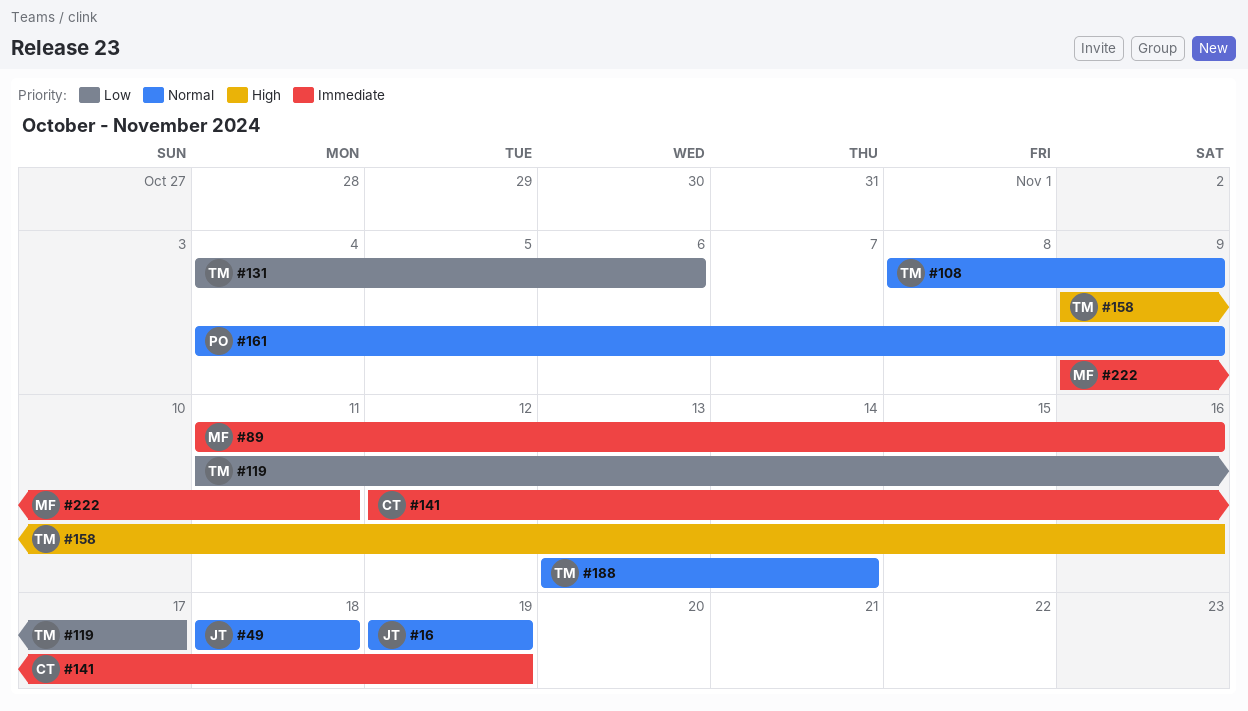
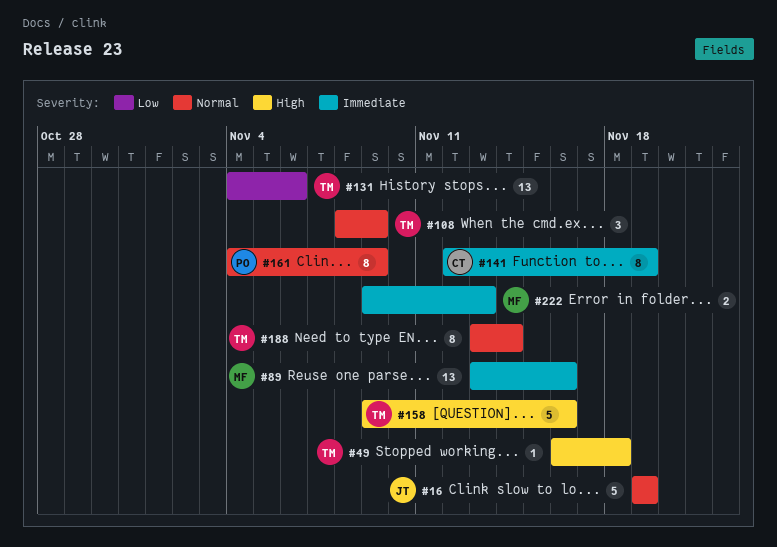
#49, owner: JT -> TM
#49, priority: Normal -> High
#49, start: Nov 18 -> Nov 16
#89, start: Nov 11 -> Nov 13
#119: present -> none
#222, due: Nov 11 -> Nov 13

